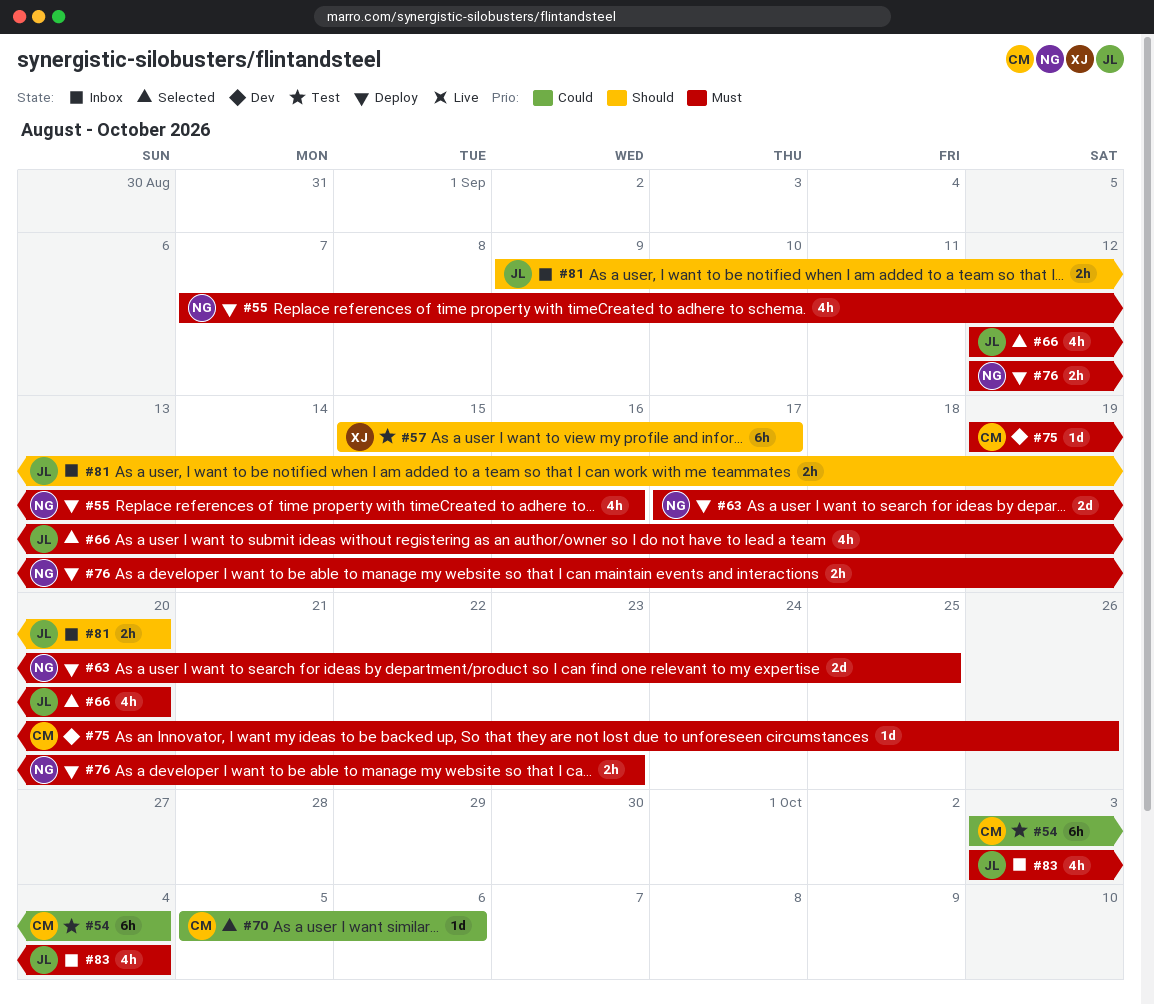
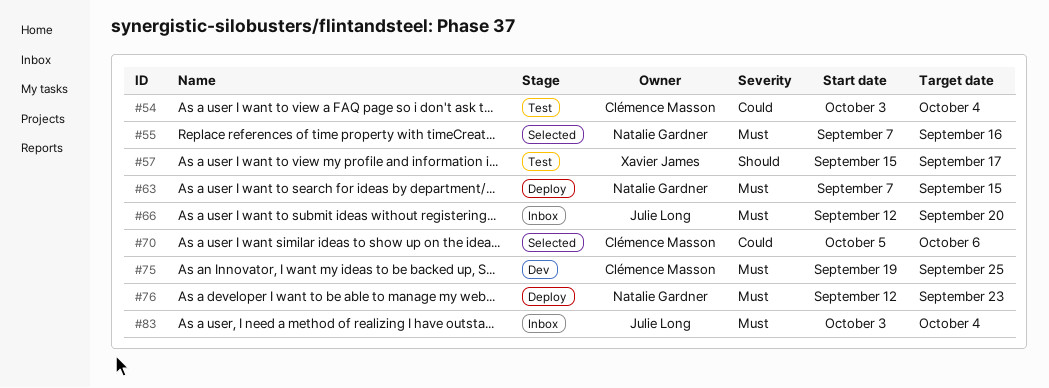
#55, status: Deploy -> Selected
#63, start: Sep 17 -> Sep 7
#63, due: Sep 25 -> Sep 15
#66, status: Selected -> Inbox
#75, due: Sep 26 -> Sep 25
#81: present -> none

